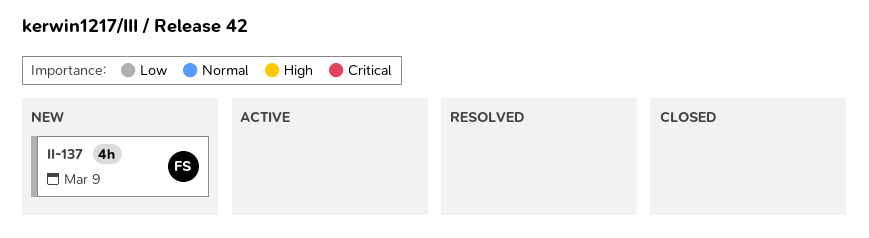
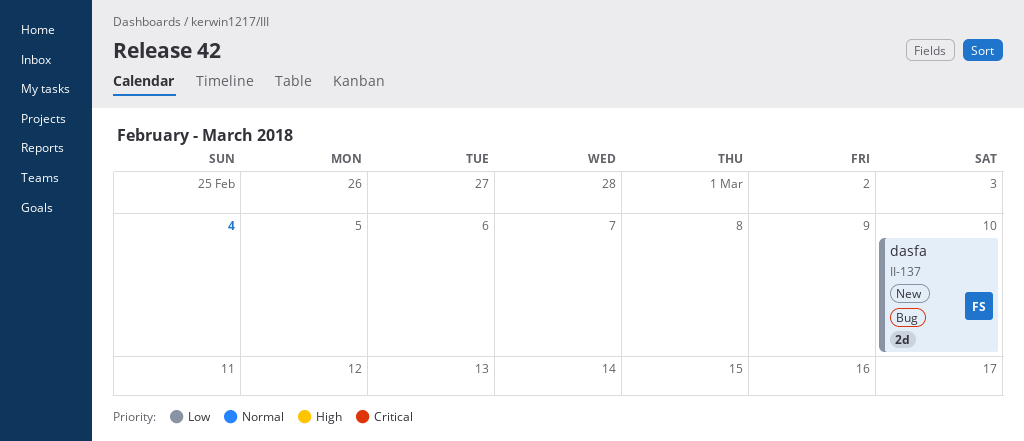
II-137, estimate: 4h -> 2d
II-137, due: Mar 9 -> Mar 10

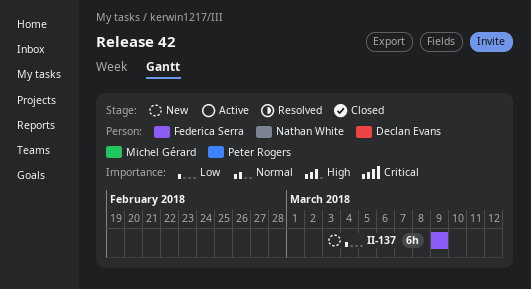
II-137, estimate: 2d -> 6h
II-137, due: Mar 10 -> Mar 9

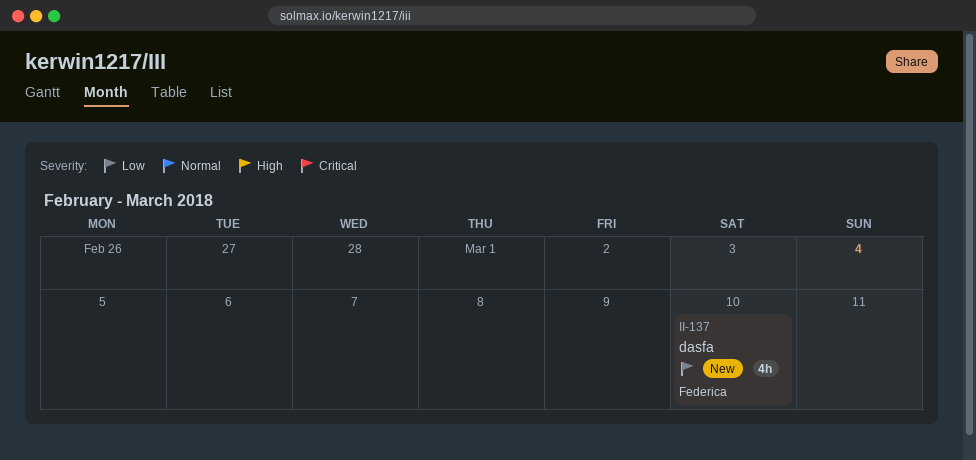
II-137, estimate: 6h -> 4h
II-137, due: Mar 9 -> Mar 10

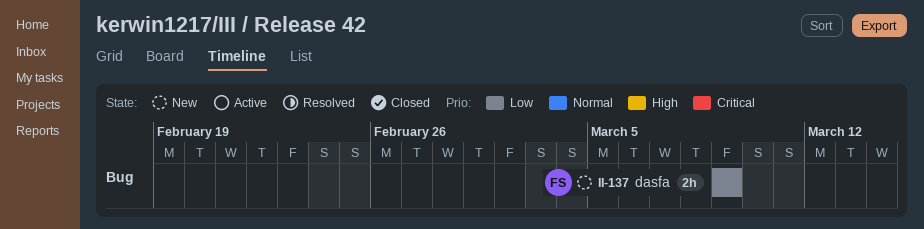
II-137, estimate: 4h -> 2h
II-137, due: Mar 10 -> Mar 9

